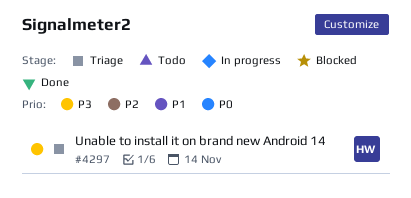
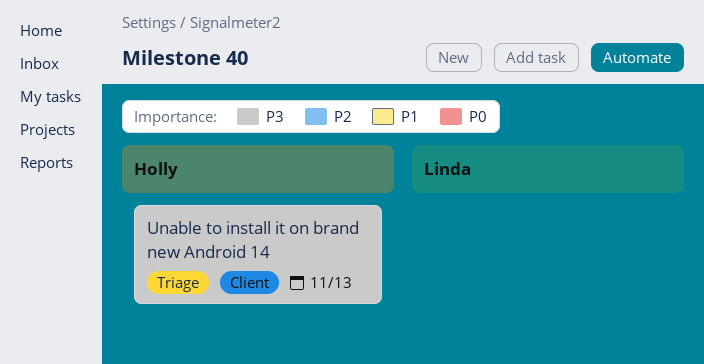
Unable to install it on brand new Android 14, due: Nov 14 -> Nov 13

